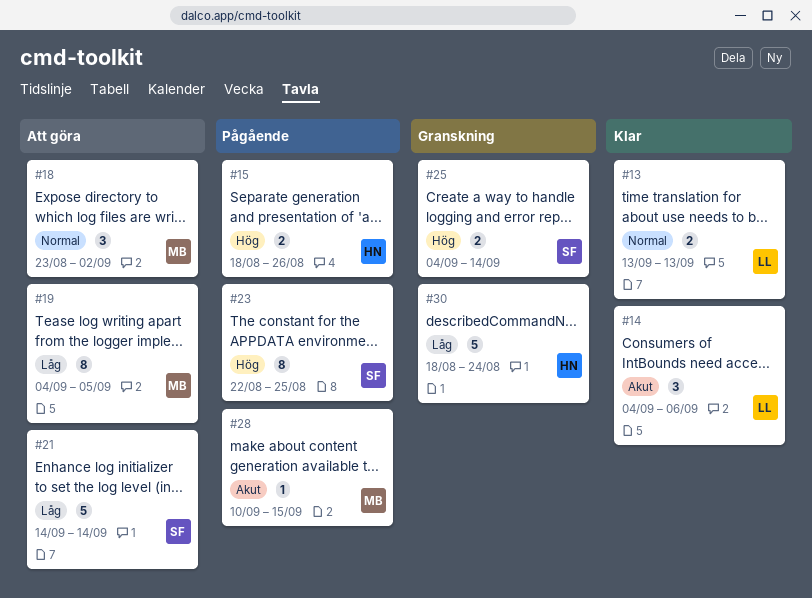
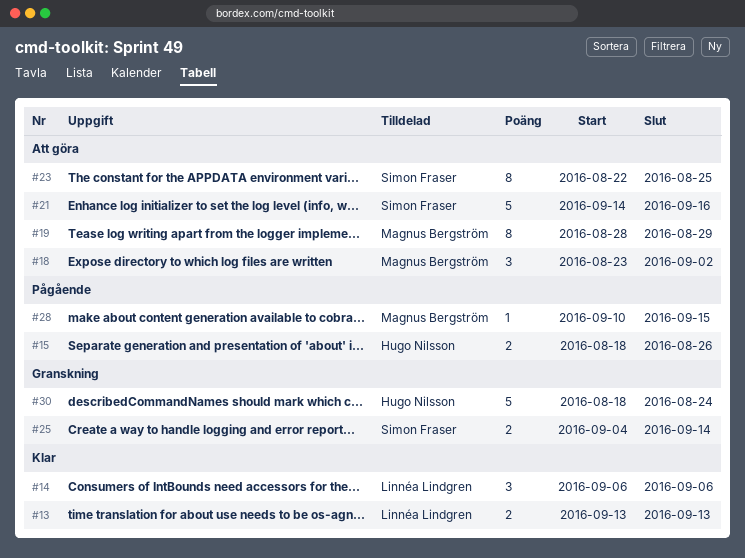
#14, start: Sep 4 -> Sep 6
#19, start: Sep 4 -> Aug 28
#19, due: Sep 5 -> Aug 29
#21, due: Sep 14 -> Sep 16
#23, status: Pågående -> Att göra

